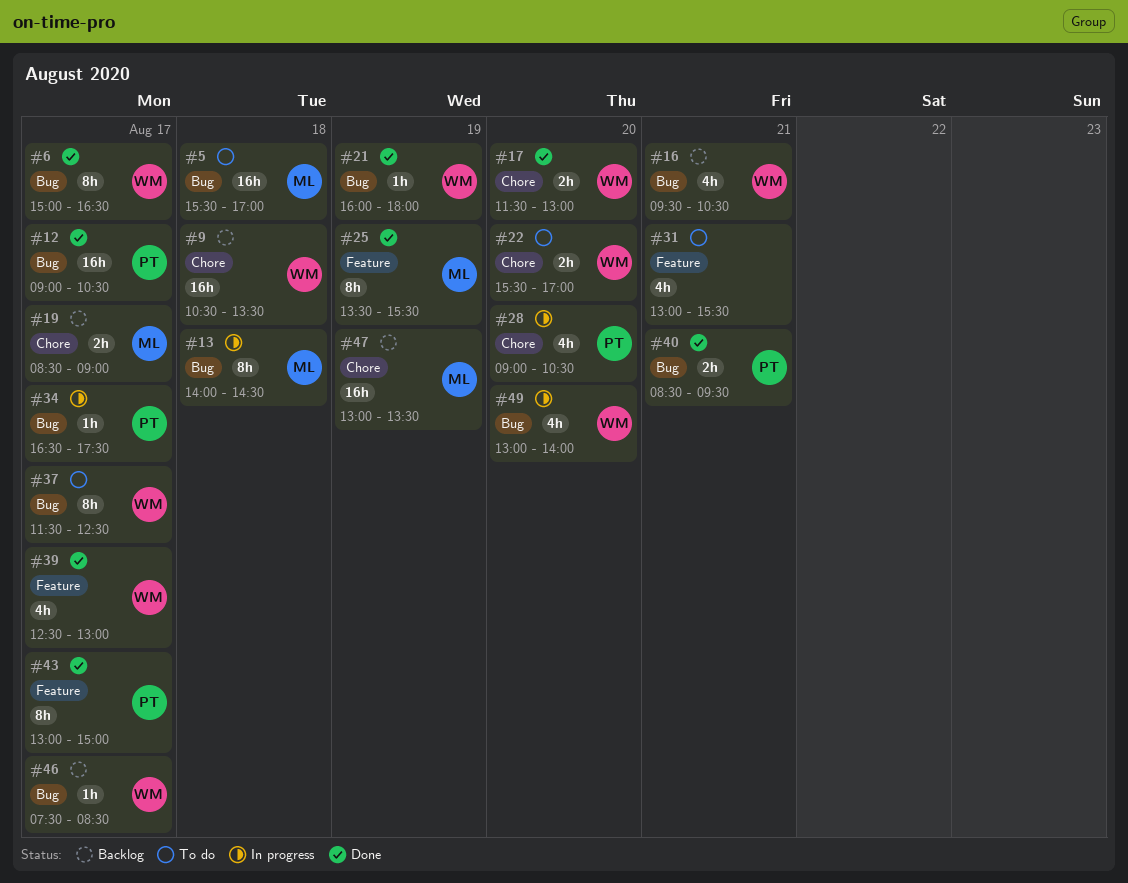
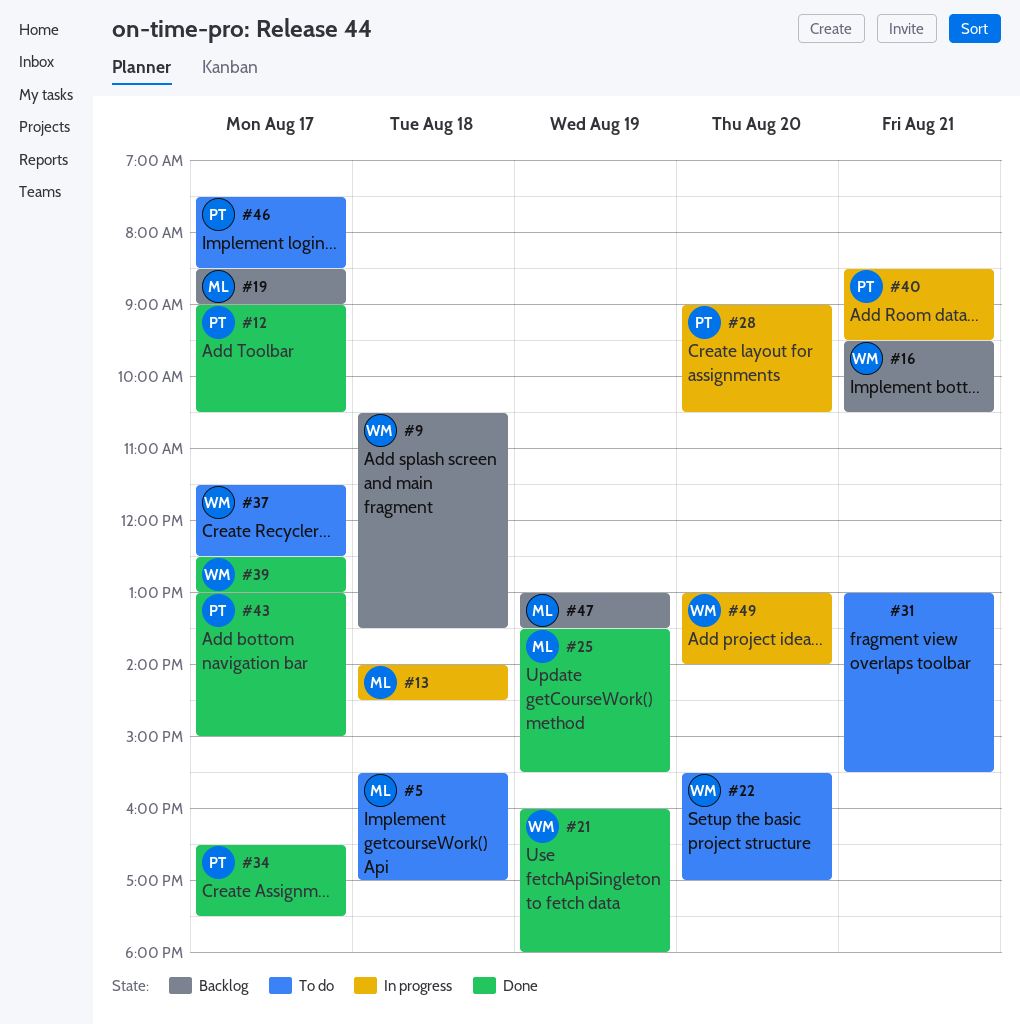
#6: present -> none
#17: present -> none
#34, status: In progress -> Done
#40, status: Done -> In progress
#46, status: Backlog -> To do
#46, owner: WM -> PT

